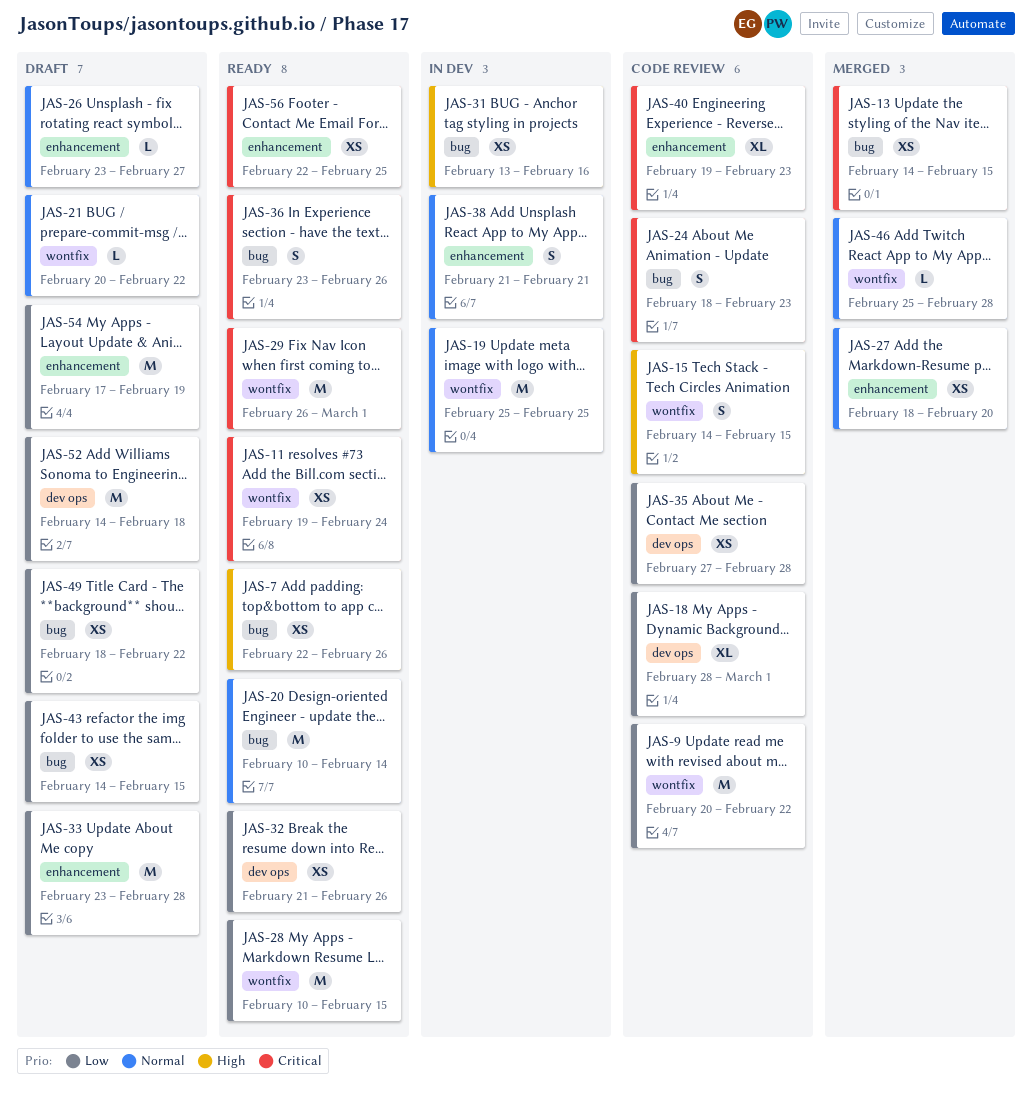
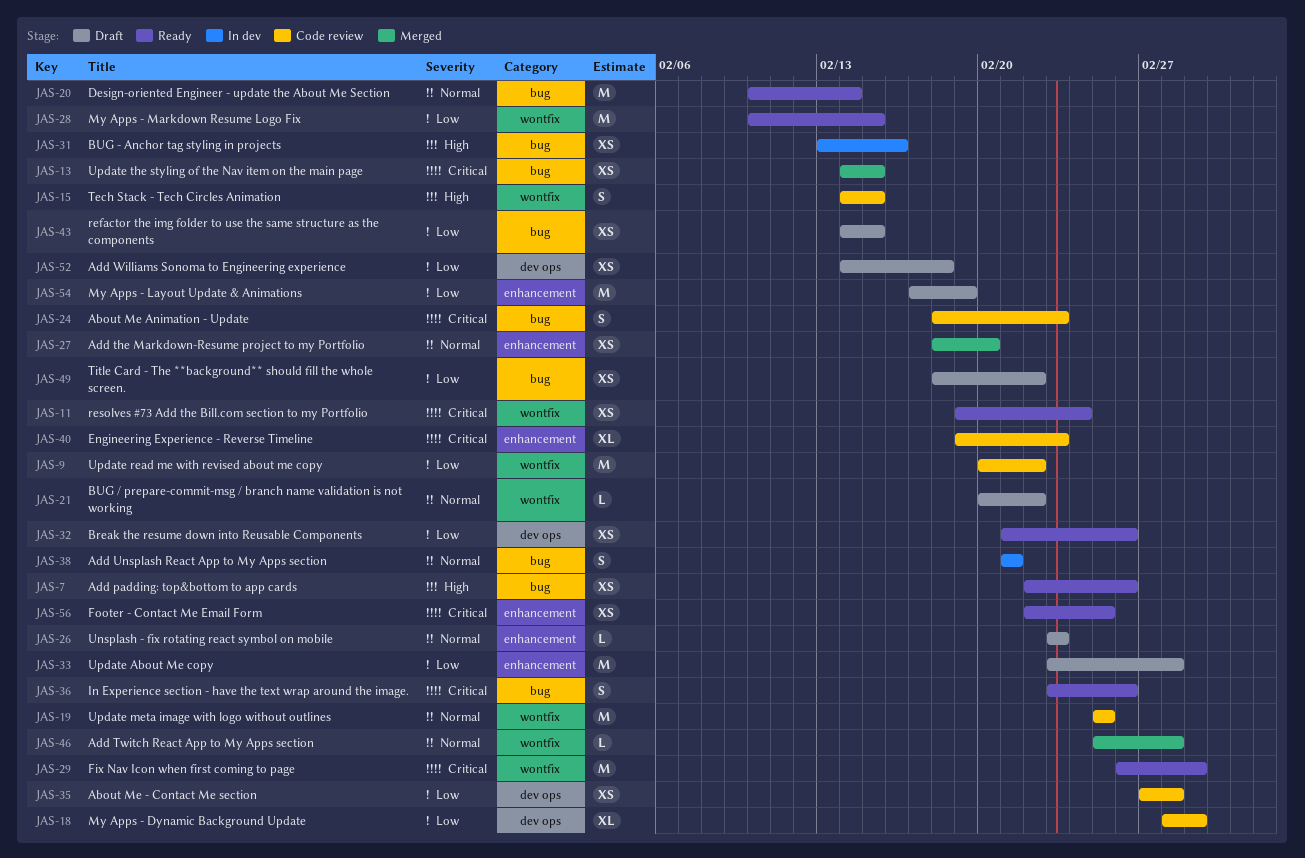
JAS-19, status: In dev -> Code review
JAS-26, due: Feb 27 -> Feb 23
JAS-38, label: enhancement -> bug
JAS-52, estimate: M -> XS

